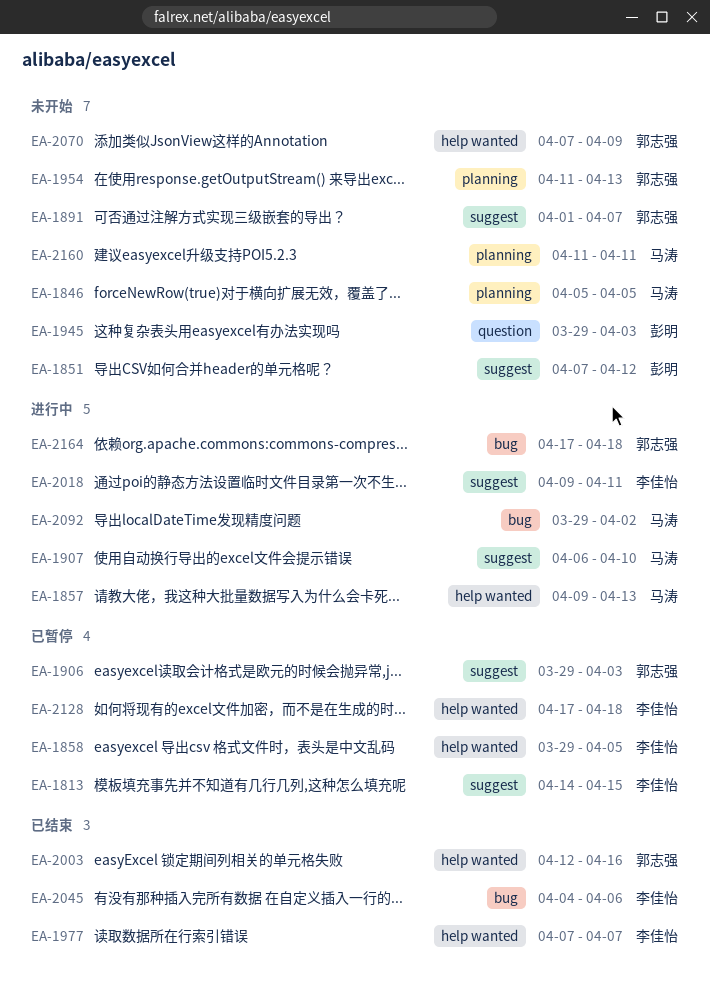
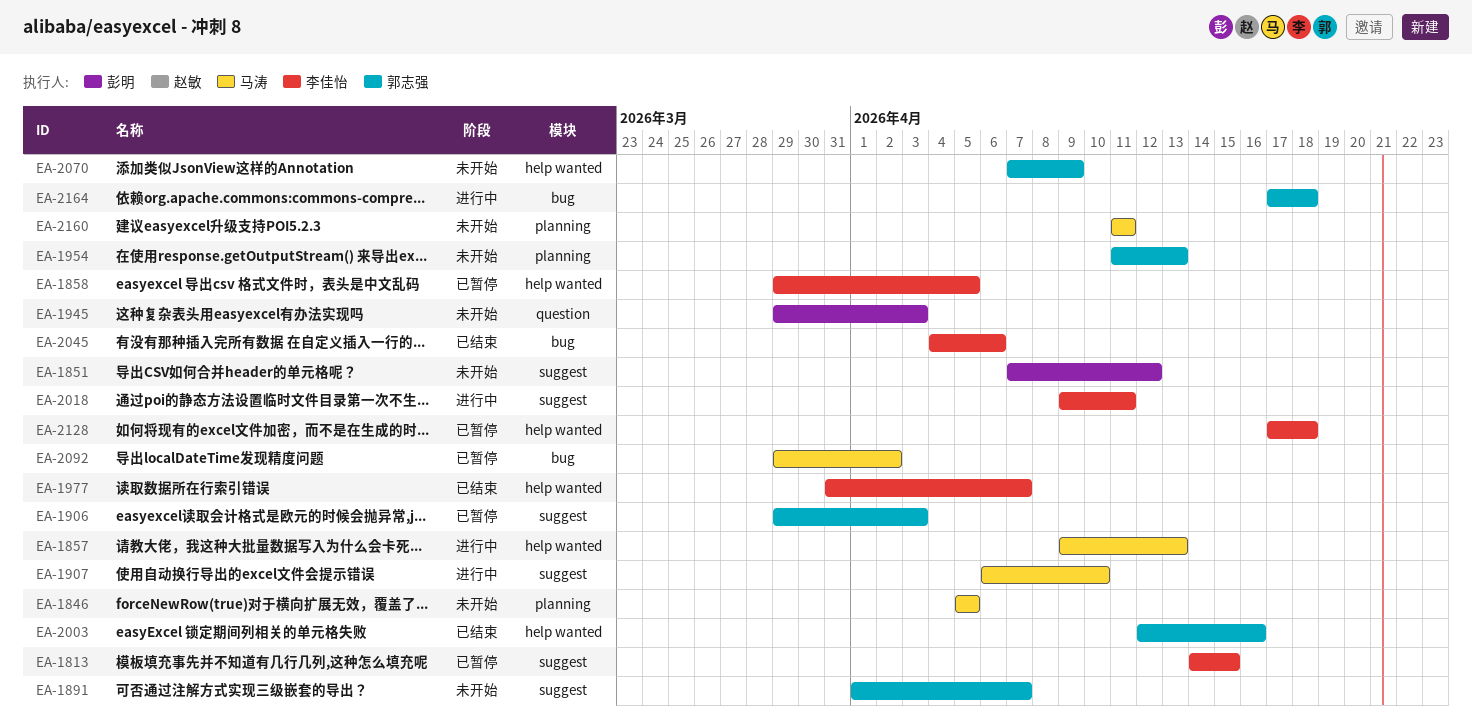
EA-1977, start: Apr 7 -> Mar 31
EA-2092, status: 进行中 -> 已暂停

